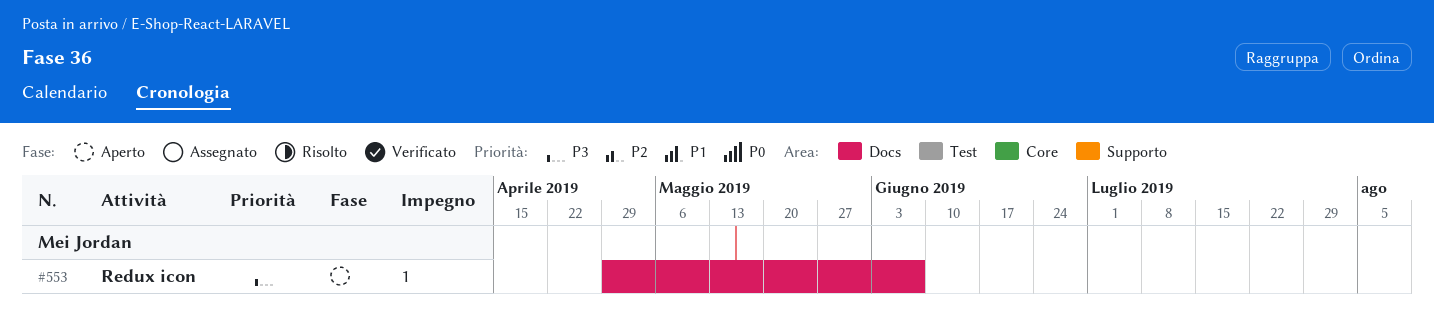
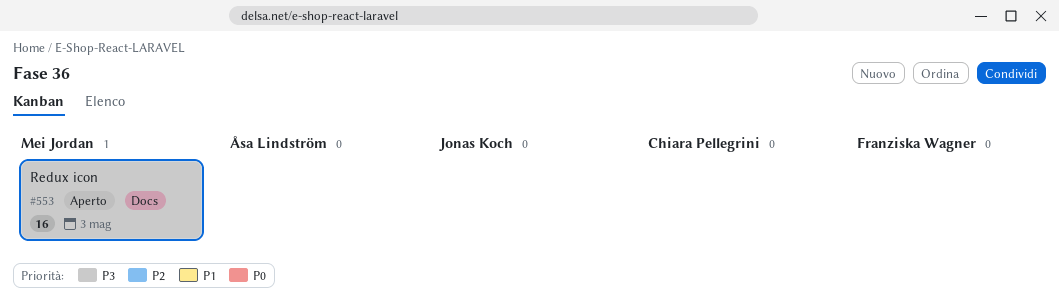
#553, estimate: 1 -> 16
#553, due: Jun 7 -> May 3

